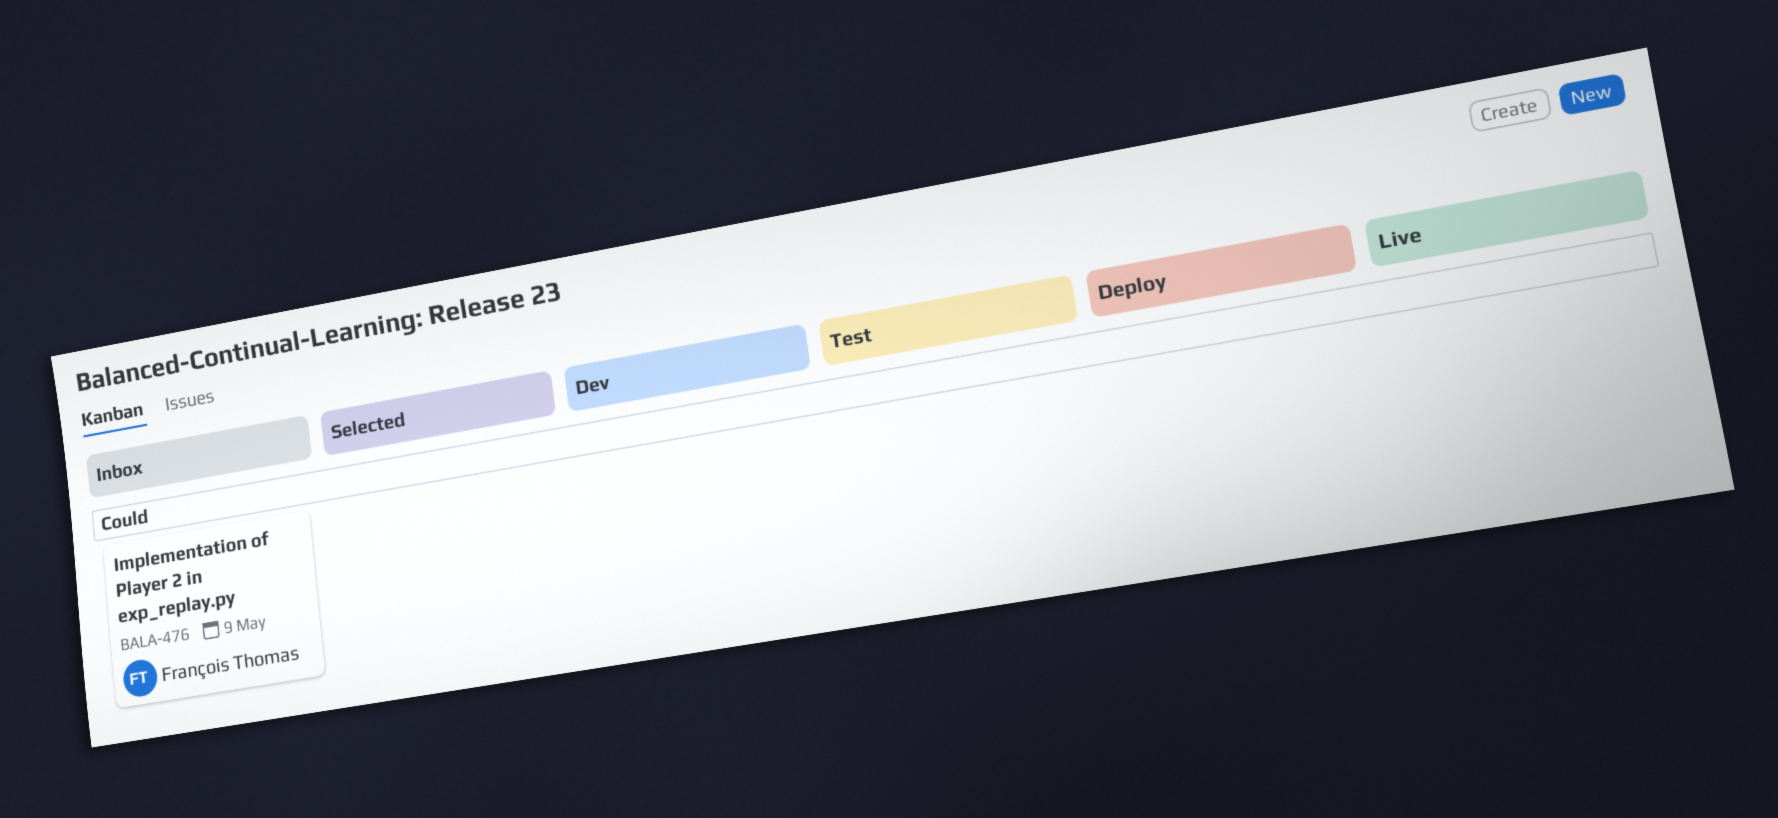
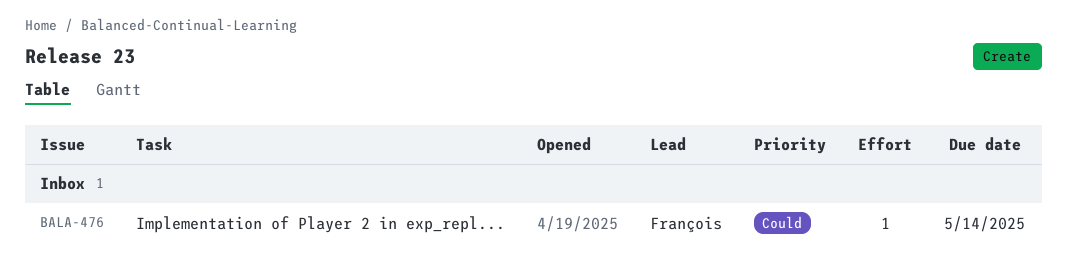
BALA-476, due: May 9 -> May 14

